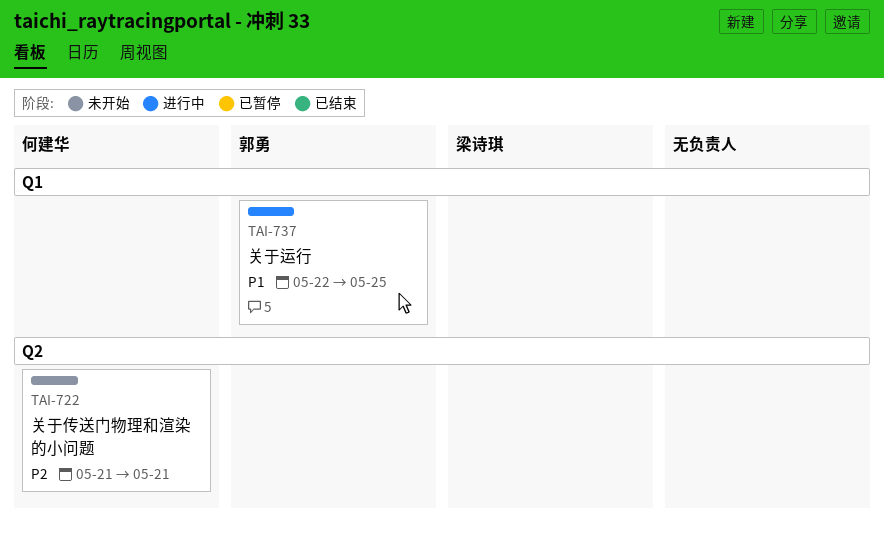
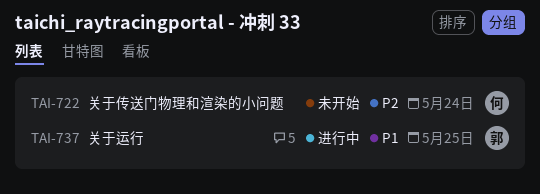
TAI-722, due: May 21 -> May 24

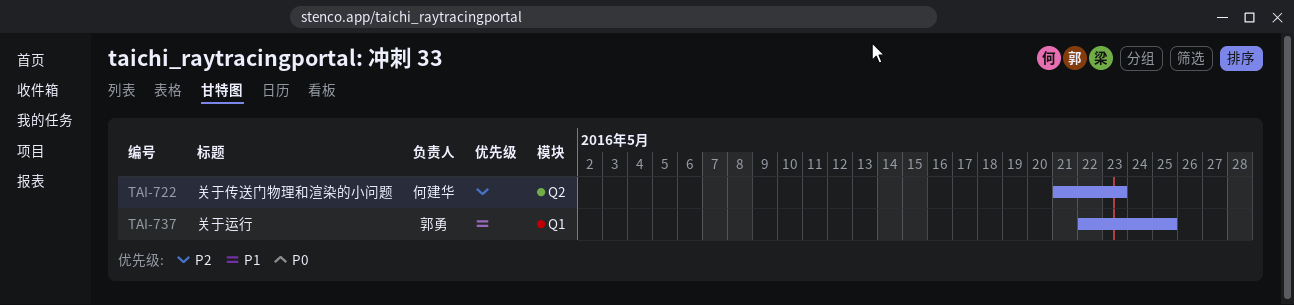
TAI-722, due: May 24 -> May 23

